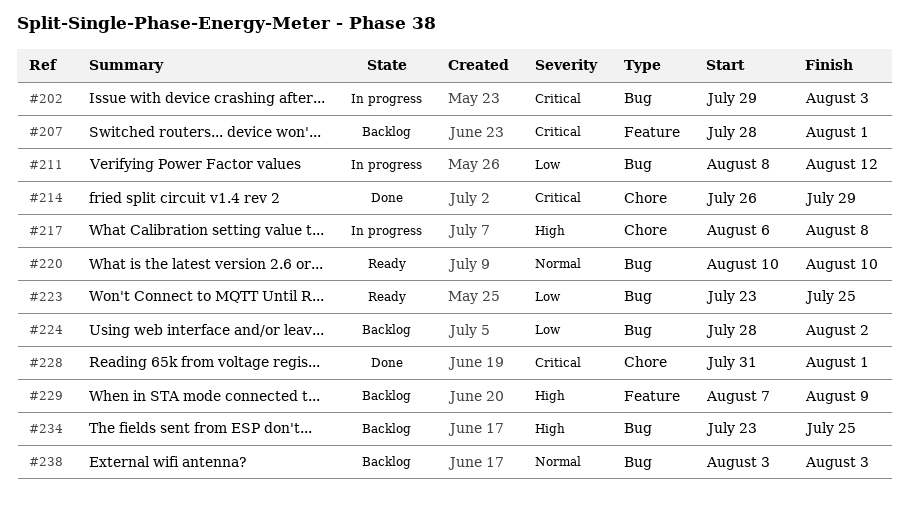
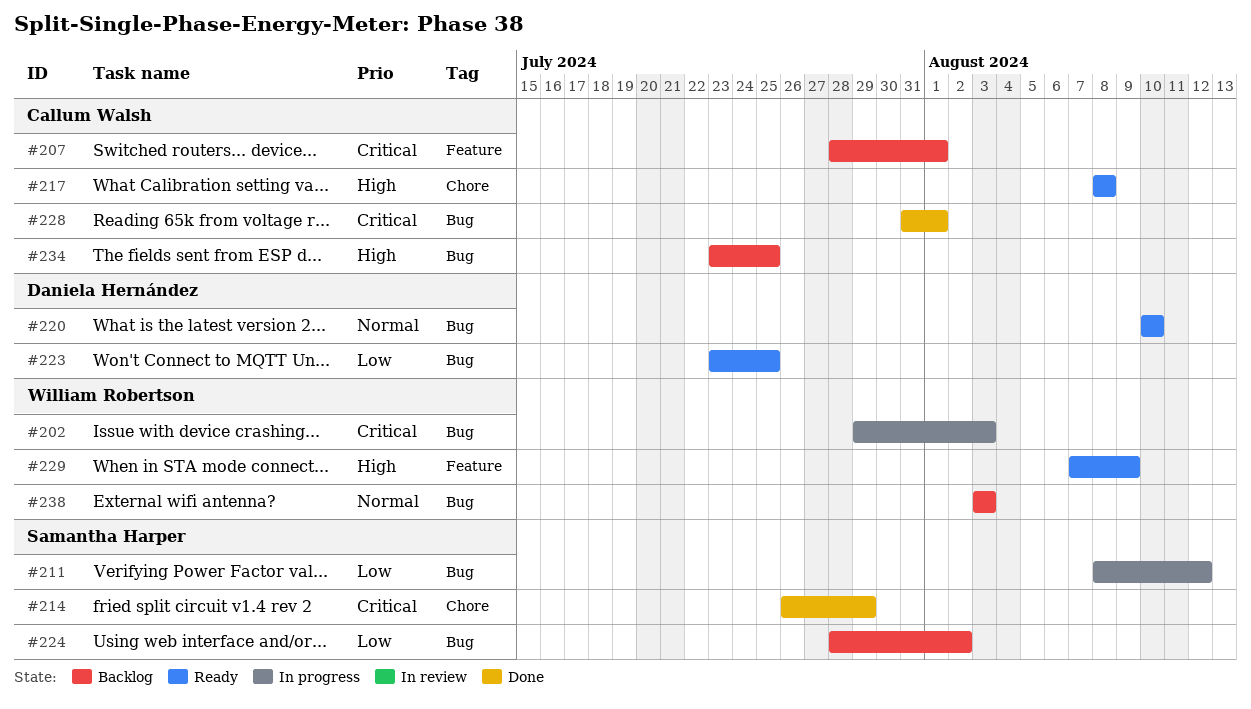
#217, status: In progress -> Ready
#217, start: Aug 6 -> Aug 8
#228, label: Chore -> Bug
#229, status: Backlog -> Ready

